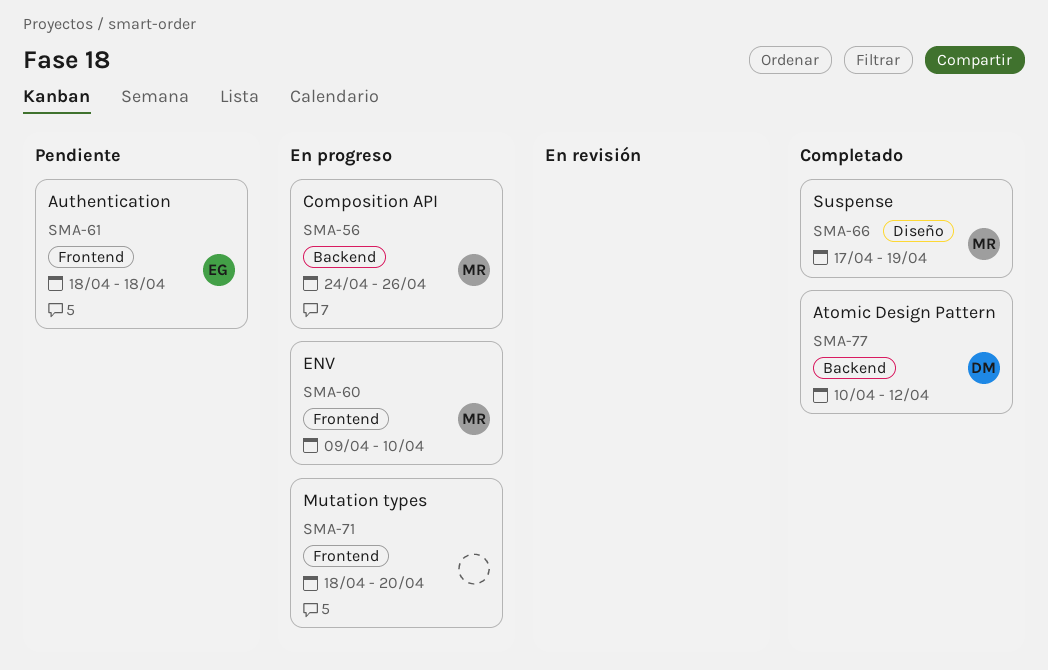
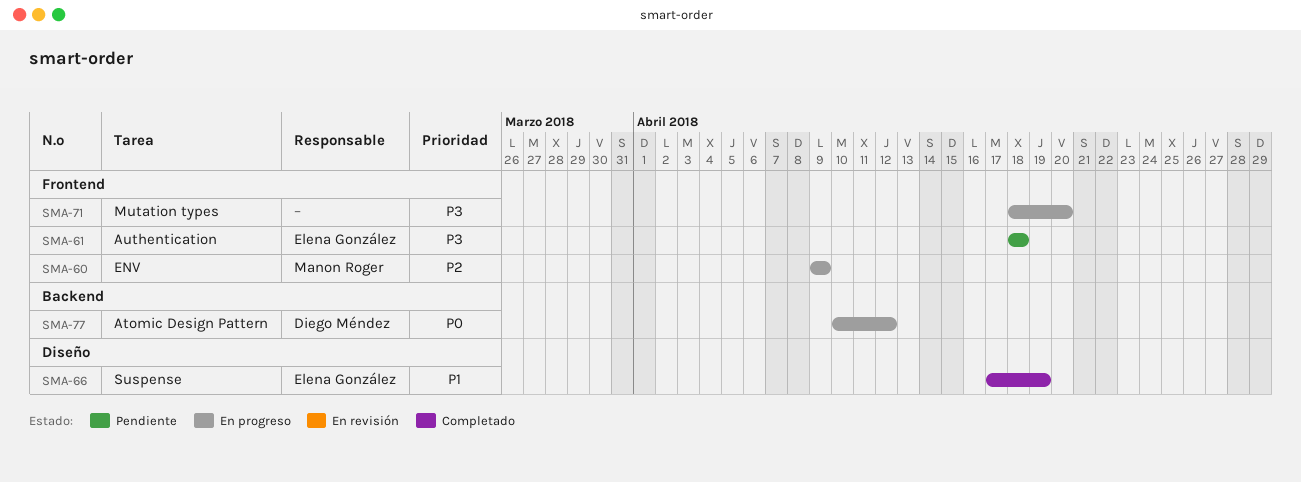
SMA-56: present -> none
SMA-60, due: Apr 10 -> Apr 9
SMA-66, owner: Manon Roger -> Elena González
SMA-77, status: Completado -> En progreso

